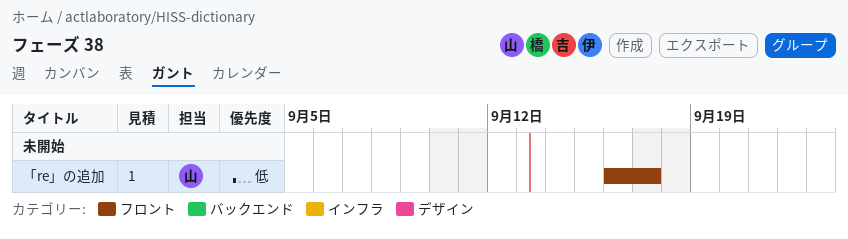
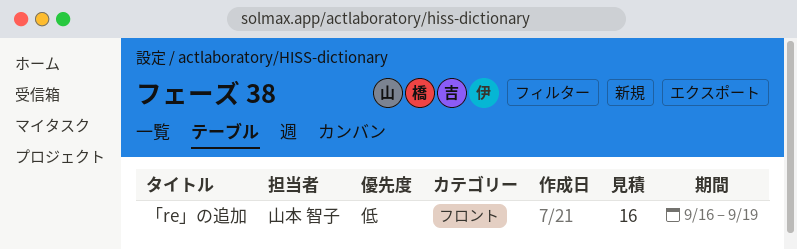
「re」の追加, estimate: 1 -> 16
「re」の追加, due: Sep 17 -> Sep 19

